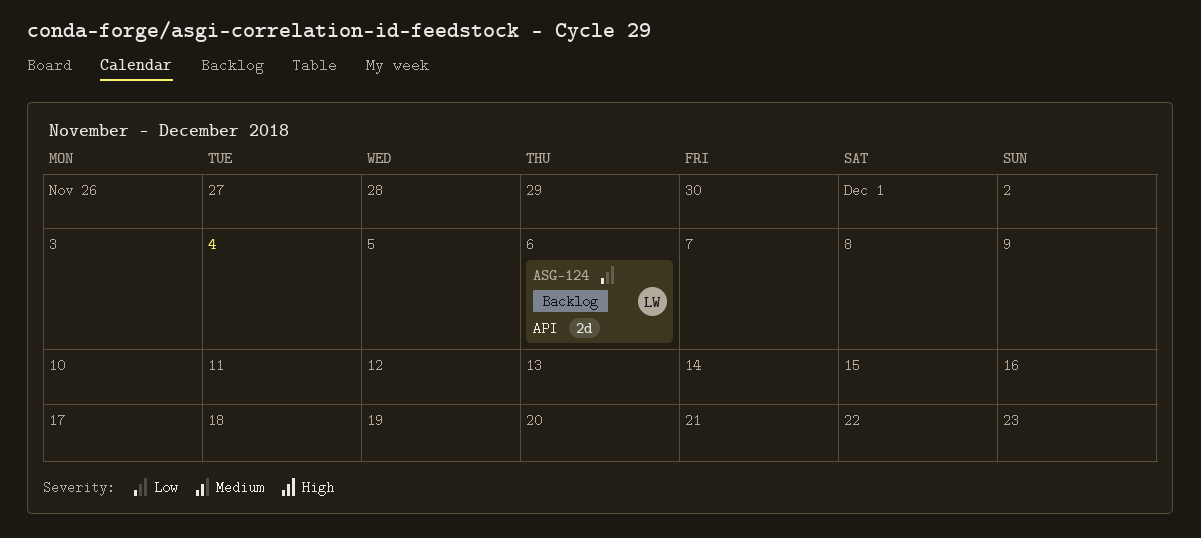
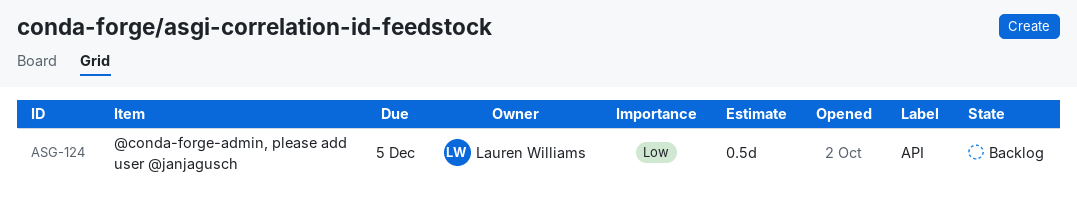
ASG-124, estimate: 2d -> 0.5d
ASG-124, due: Dec 6 -> Dec 5

